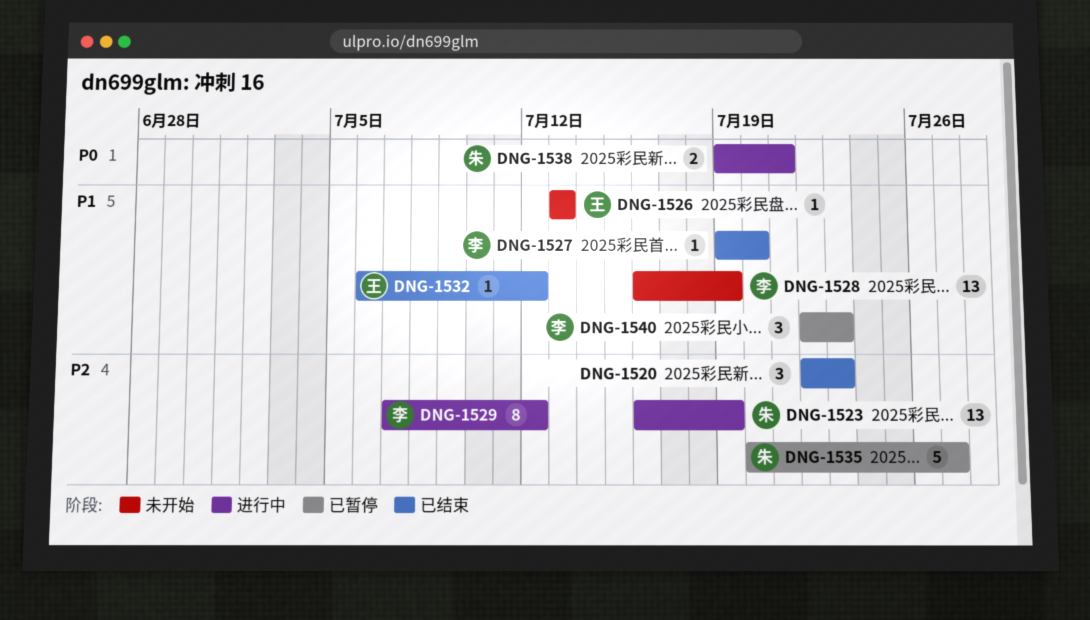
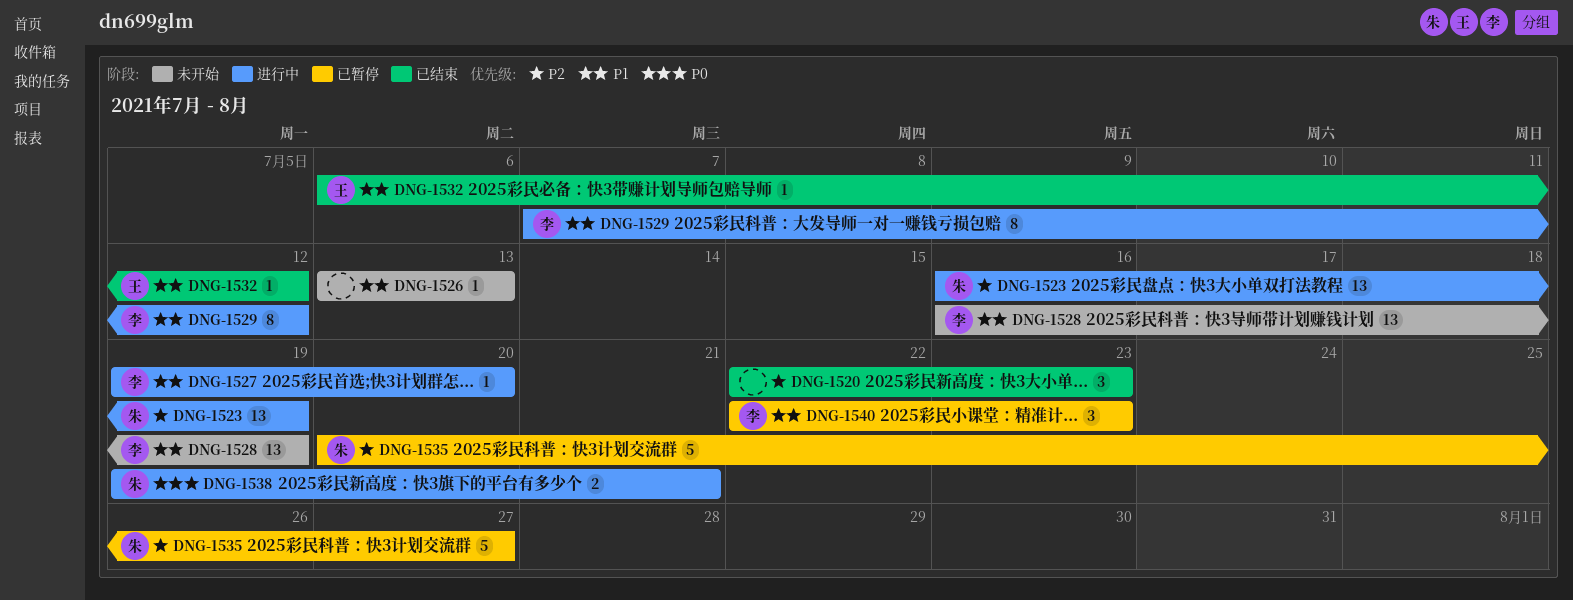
DNG-1526, owner: 王 -> none
DNG-1527, status: 已结束 -> 进行中
DNG-1529, priority: P2 -> P1

